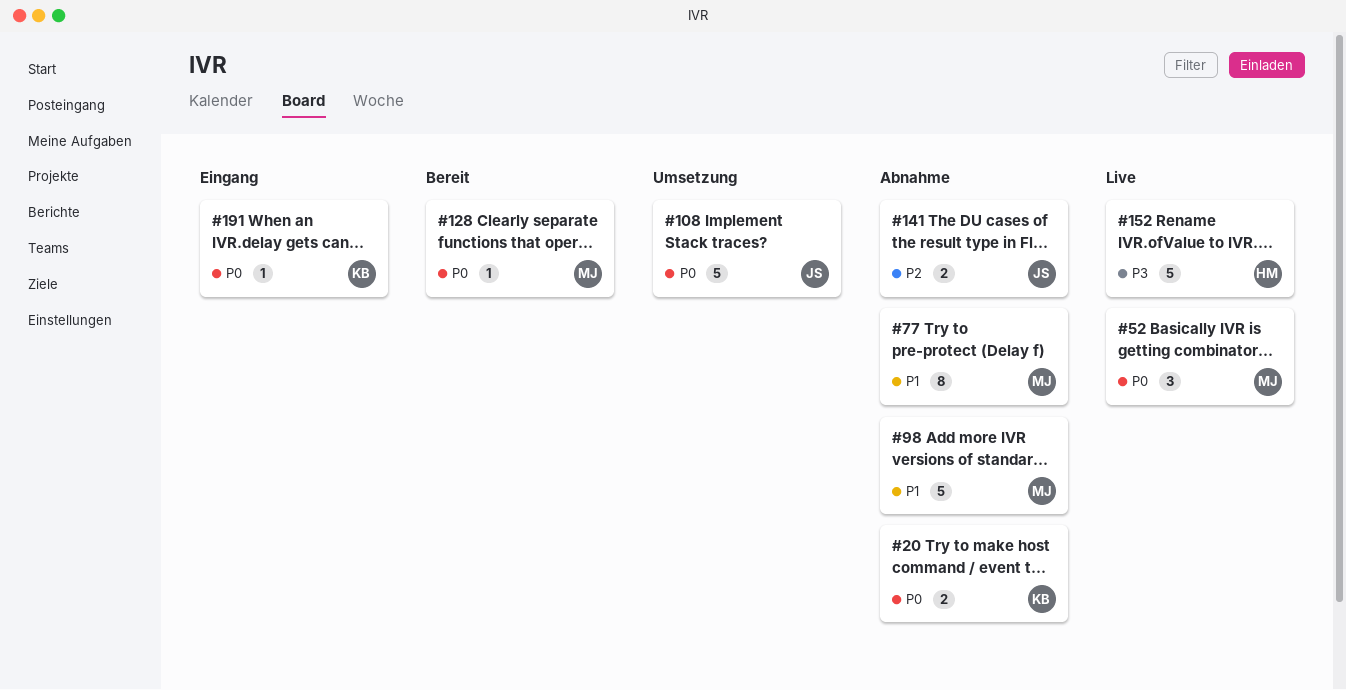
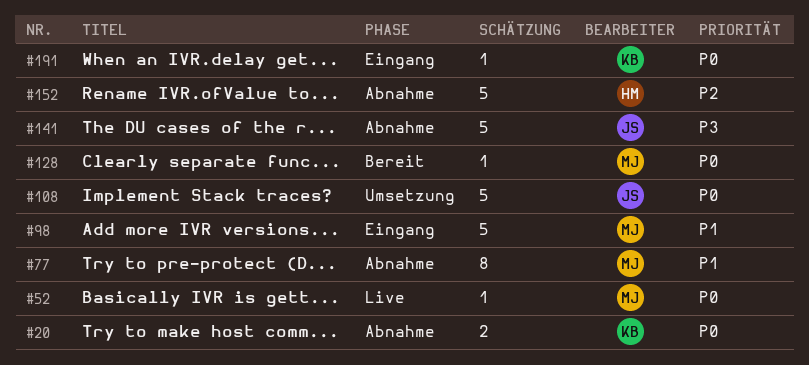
#52, estimate: 3 -> 1
#98, status: Abnahme -> Eingang
#141, priority: P2 -> P3
#141, estimate: 2 -> 5
#152, status: Live -> Abnahme
#152, priority: P3 -> P2

